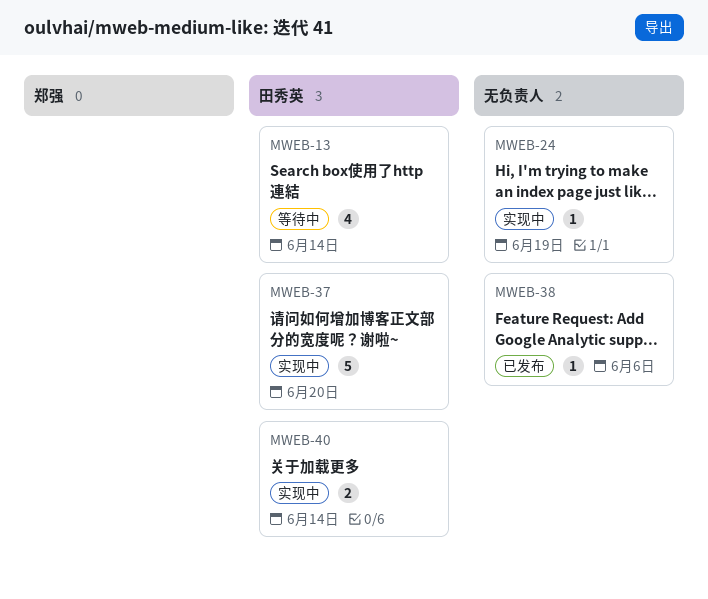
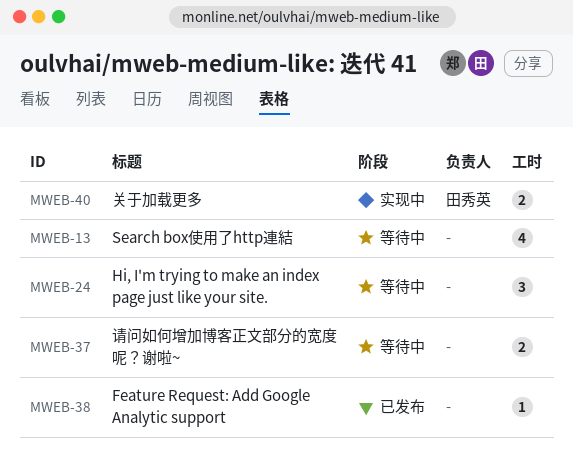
MWEB-13, owner: 田秀英 -> none
MWEB-24, status: 实现中 -> 等待中
MWEB-24, estimate: 1 -> 3
MWEB-37, status: 实现中 -> 等待中
MWEB-37, owner: 田秀英 -> none
MWEB-37, estimate: 5 -> 2

